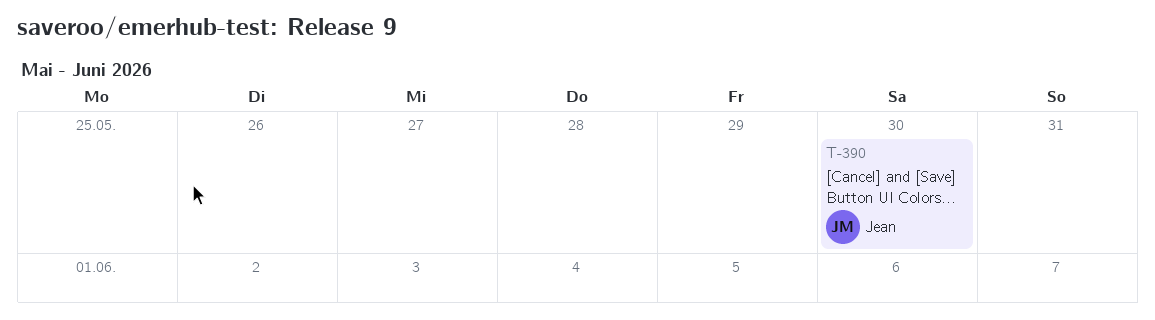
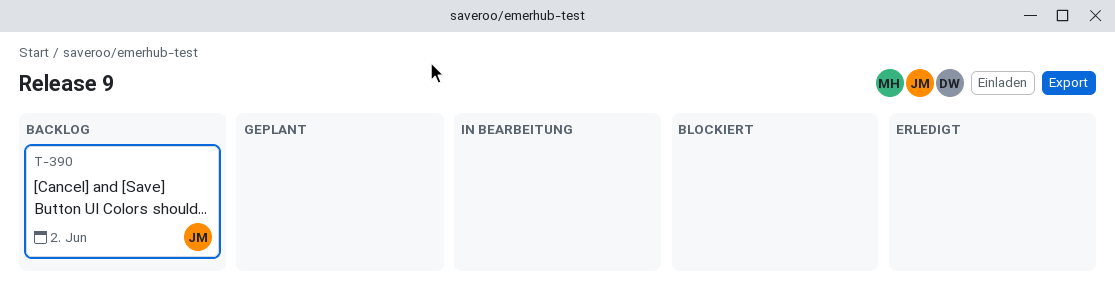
T-390, due: May 30 -> Jun 2

